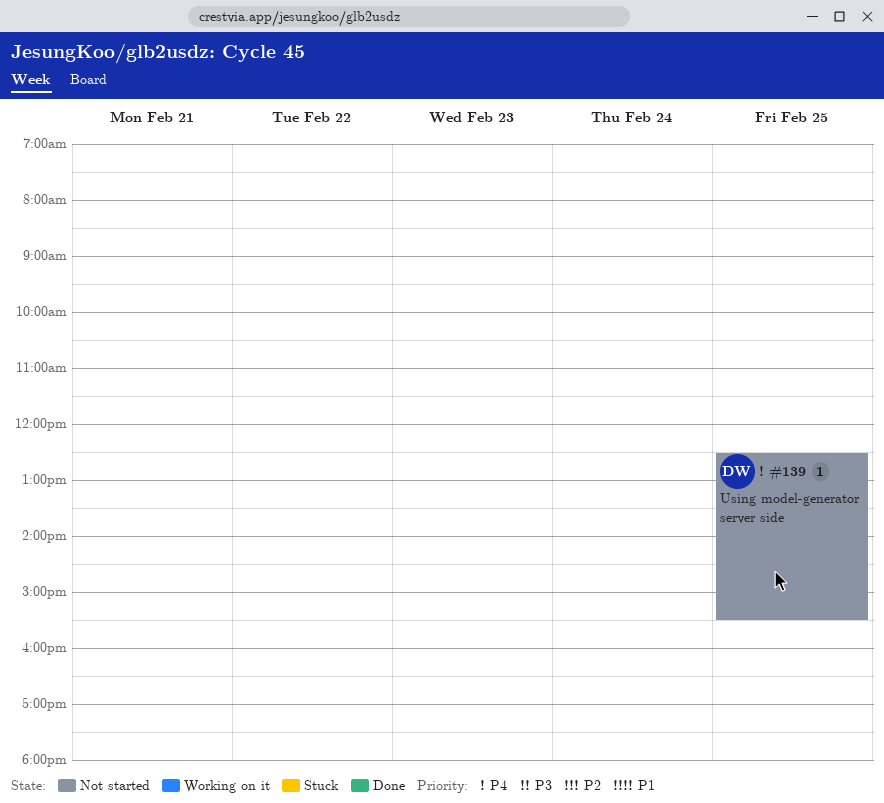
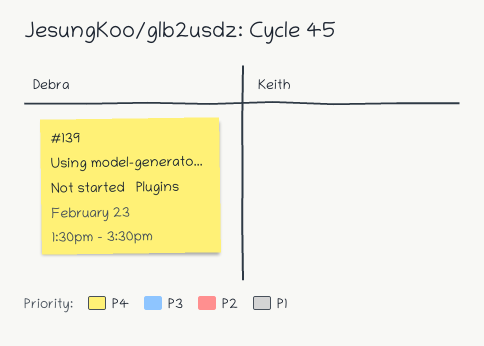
#139, day: Feb 25 -> Feb 23
#139, begins: 12:30 -> 13:30

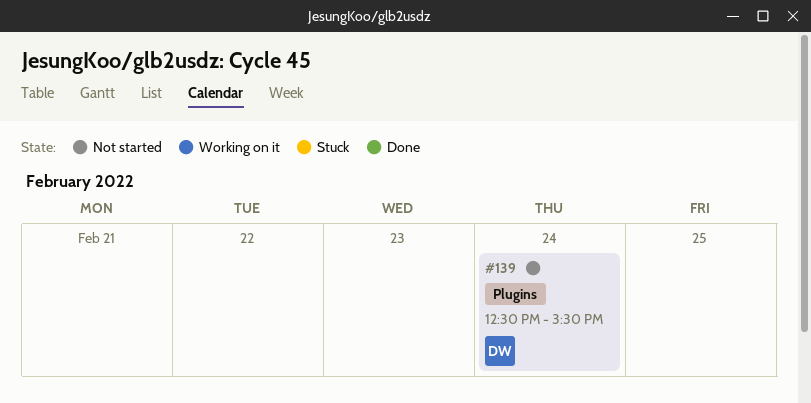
#139, day: Feb 23 -> Feb 24
#139, begins: 13:30 -> 12:30

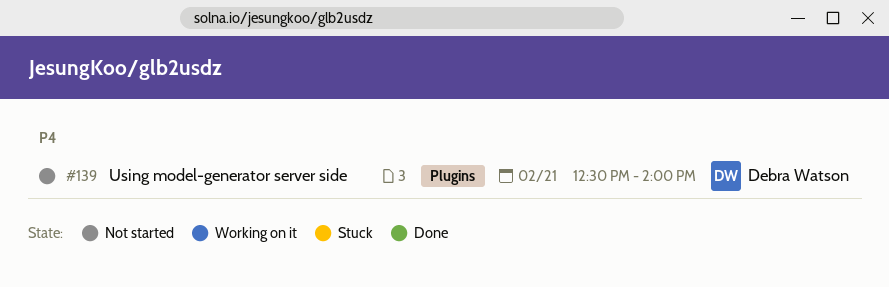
#139, day: Feb 24 -> Feb 21
#139, ends: 15:30 -> 14:00

